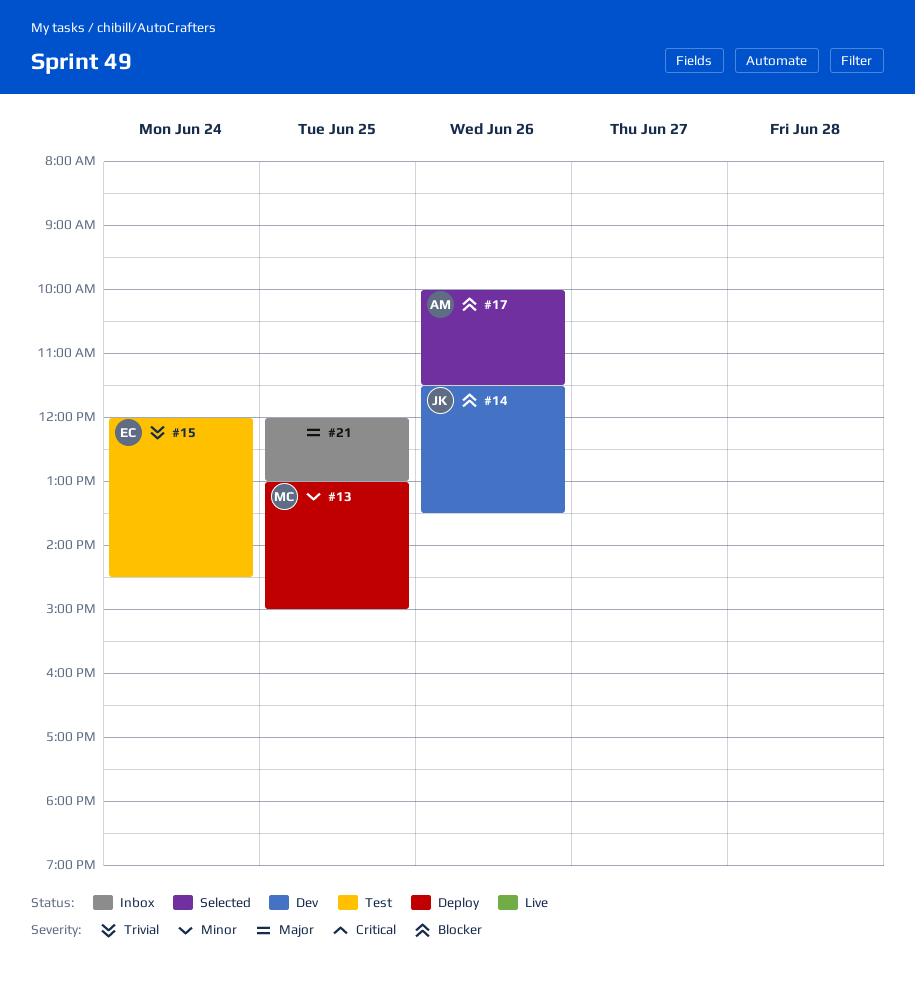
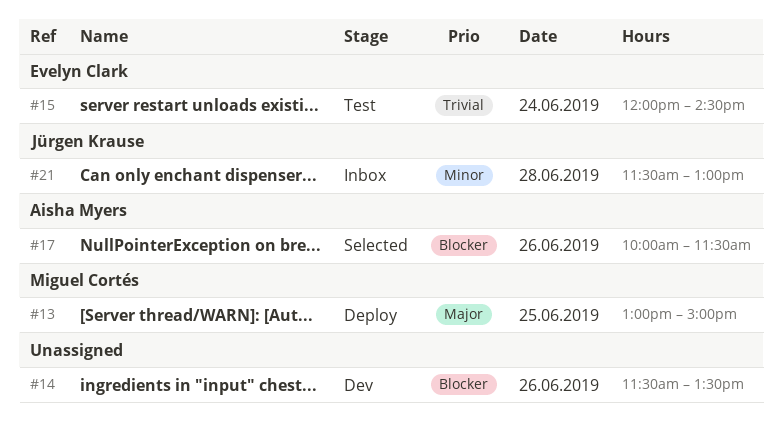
#13, priority: Minor -> Major
#14, owner: Jürgen Krause -> none
#21, owner: none -> Jürgen Krause
#21, priority: Major -> Minor
#21, day: Jun 25 -> Jun 28
#21, begins: 12:00 -> 11:30

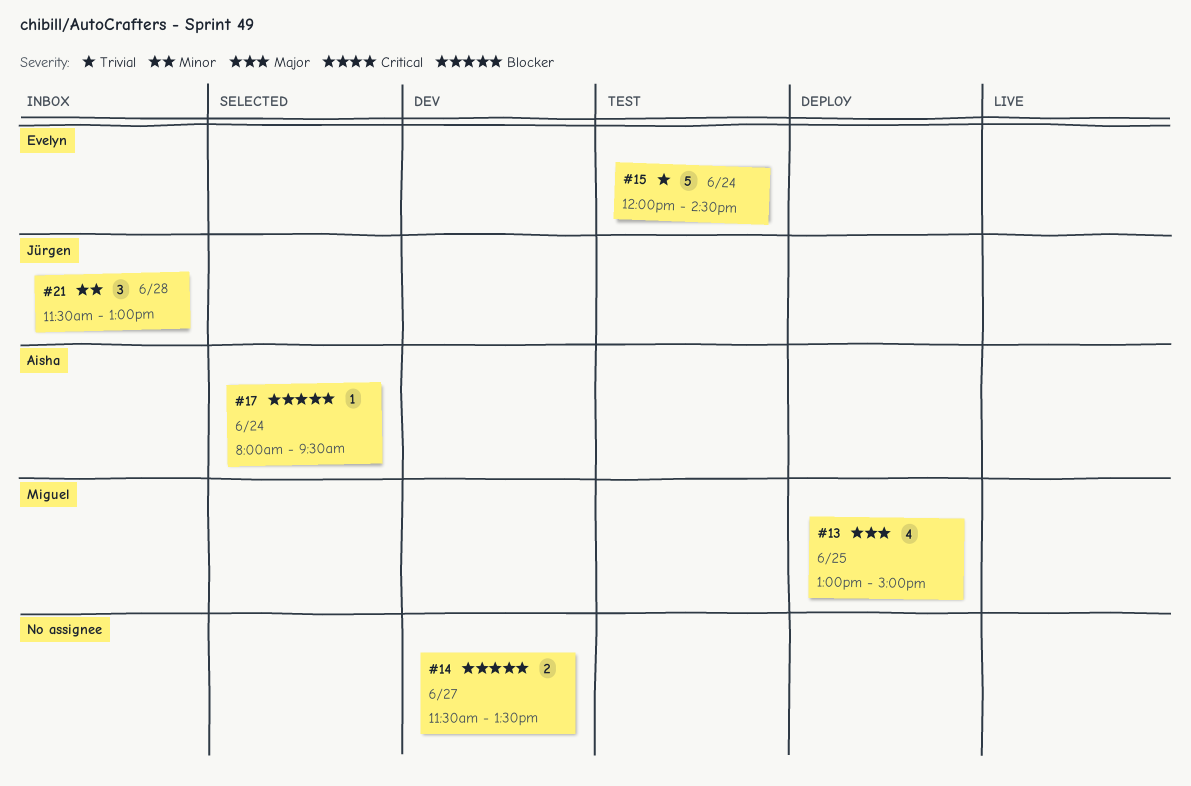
#14, day: Jun 26 -> Jun 27
#17, day: Jun 26 -> Jun 24
#17, begins: 10:00 -> 08:00
#17, ends: 11:30 -> 09:30

